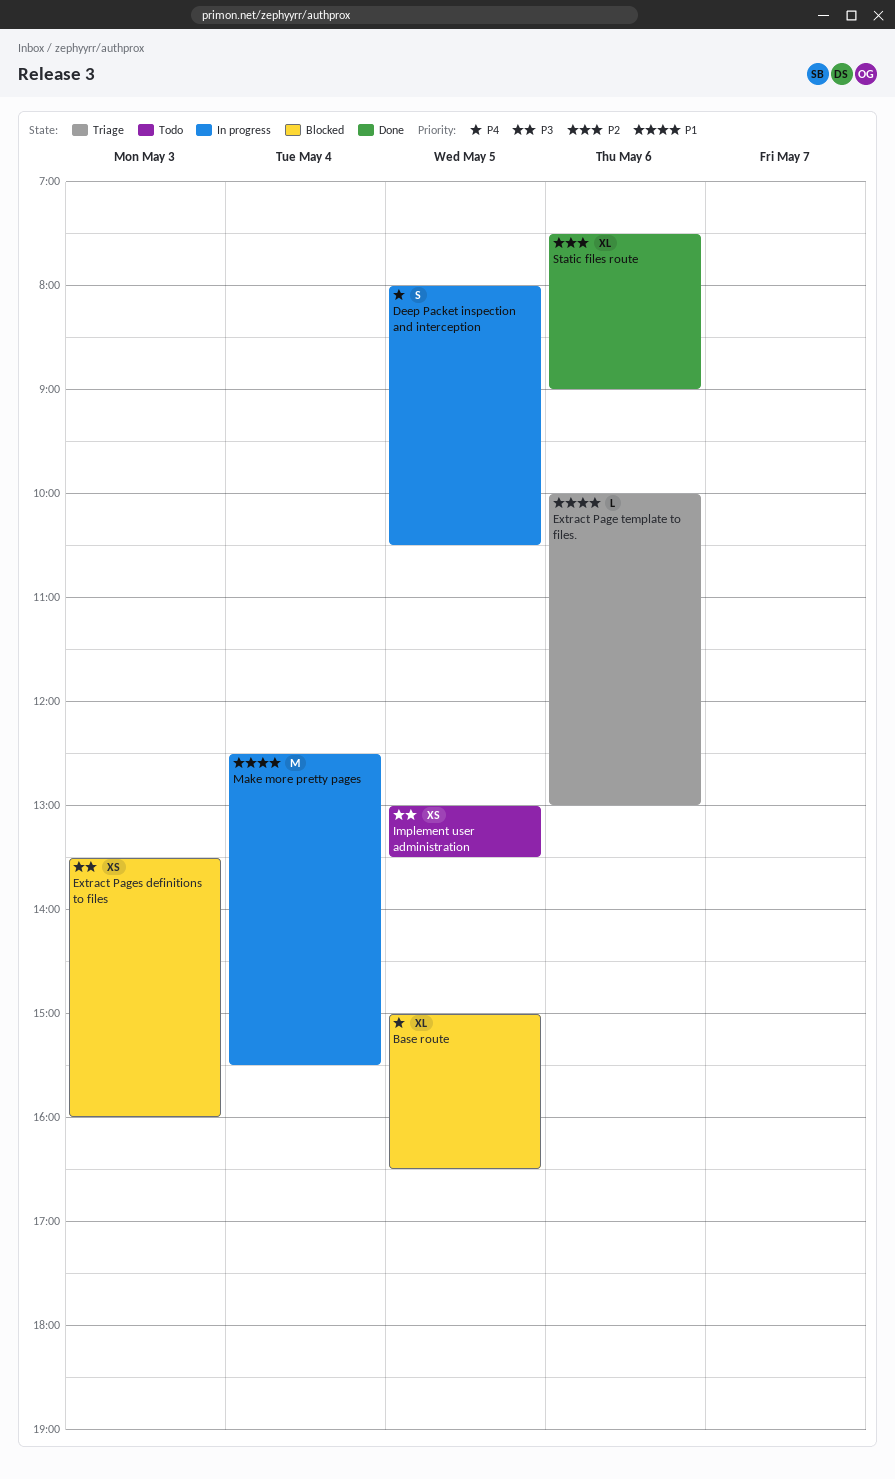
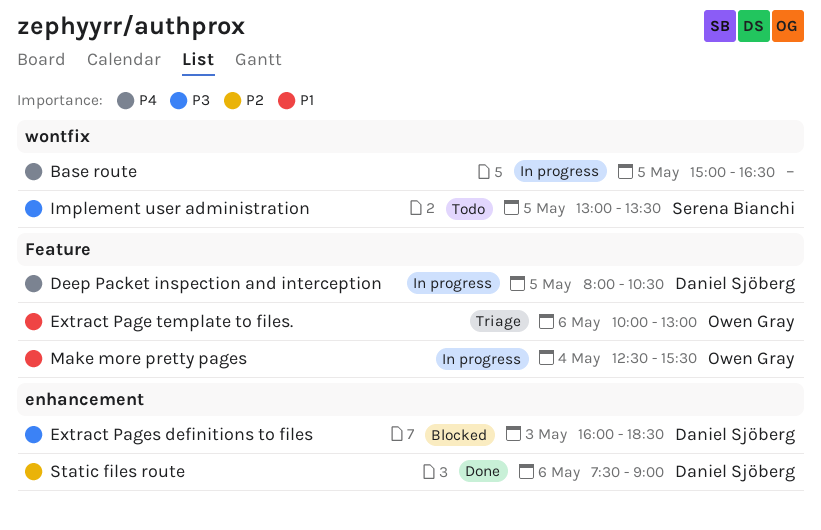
Base route, status: Blocked -> In progress
Extract Pages definitions to files, begins: 13:30 -> 16:00
Extract Pages definitions to files, ends: 16:00 -> 18:30

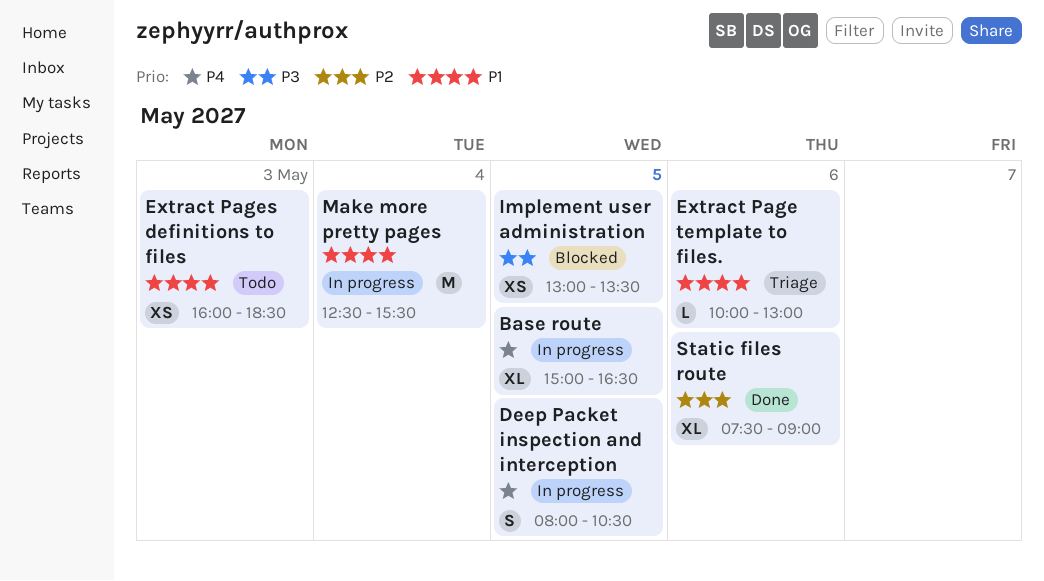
Extract Pages definitions to files, status: Blocked -> Todo
Extract Pages definitions to files, priority: P3 -> P1
Implement user administration, status: Todo -> Blocked

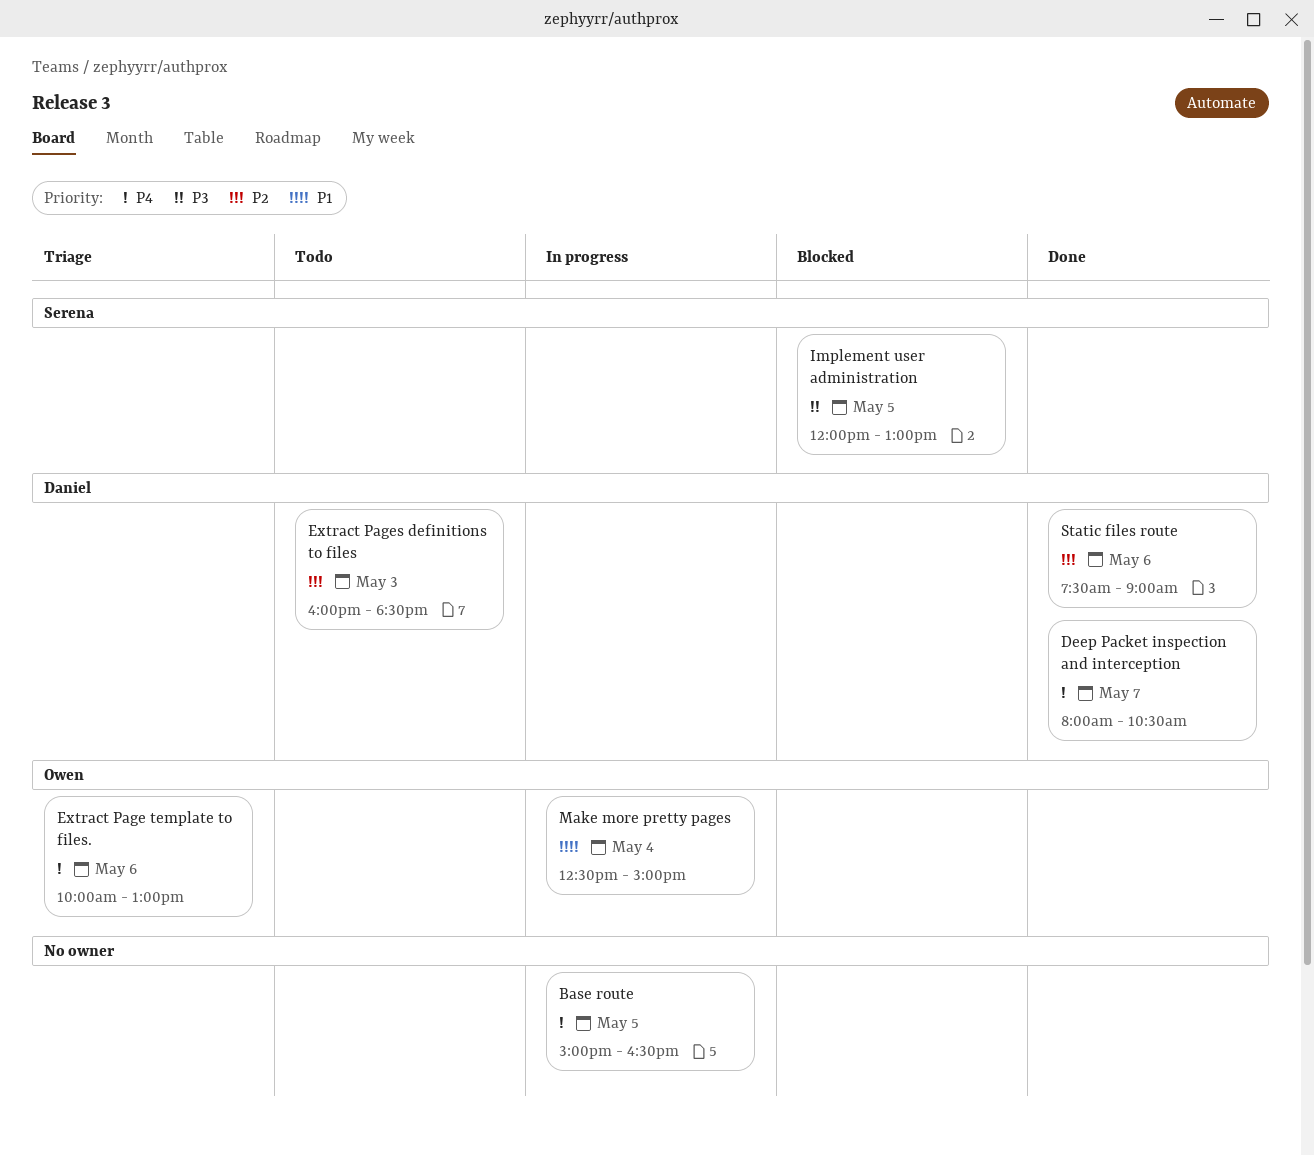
Deep Packet inspection and interception, status: In progress -> Done
Deep Packet inspection and interception, day: May 5 -> May 7
Extract Page template to files., priority: P1 -> P4
Extract Pages definitions to files, priority: P1 -> P2
Implement user administration, begins: 13:00 -> 12:00
Implement user administration, ends: 13:30 -> 13:00
Make more pretty pages, ends: 15:30 -> 15:00

